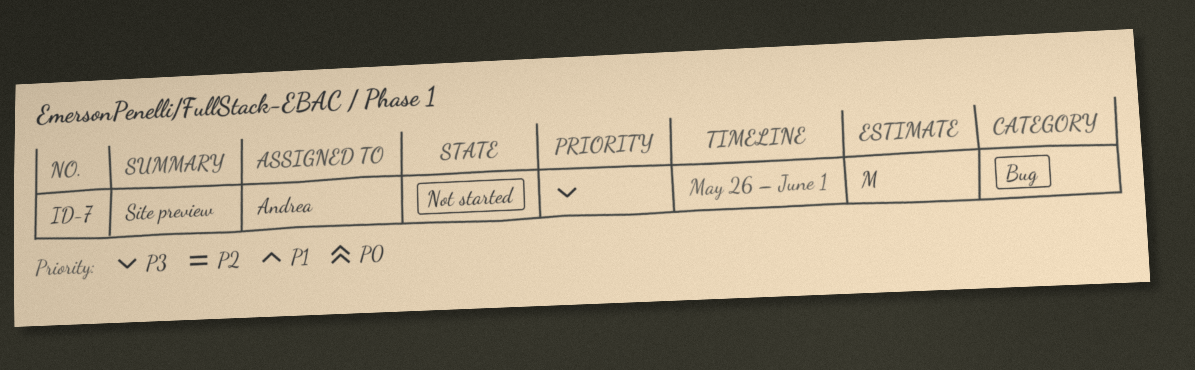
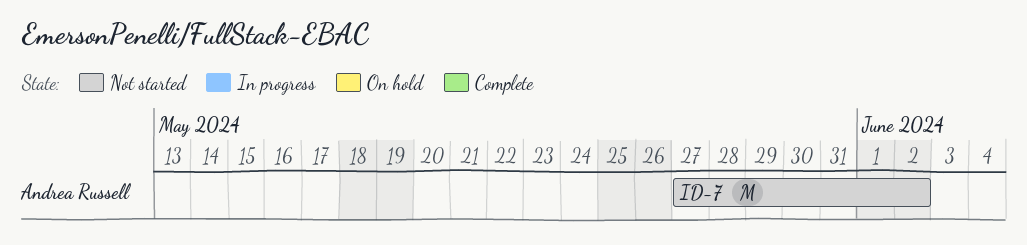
ID-7, start: May 26 -> May 27
ID-7, due: Jun 1 -> Jun 2

